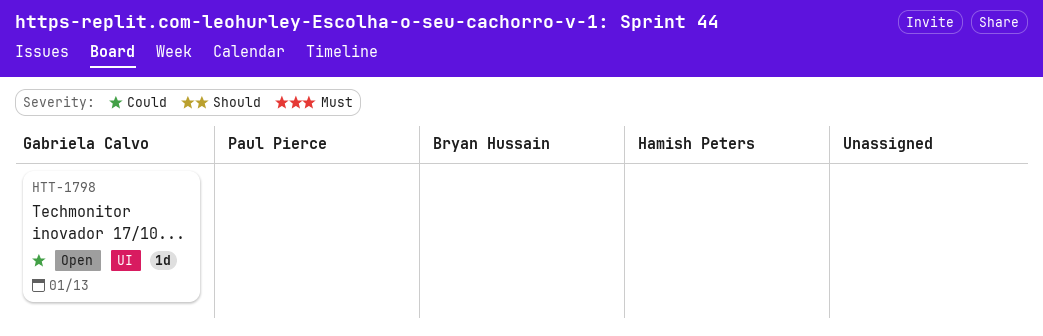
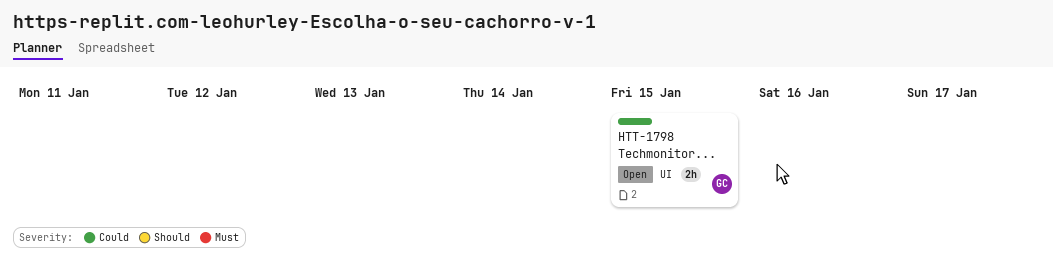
HTT-1798, estimate: 1d -> 2h
HTT-1798, due: Jan 13 -> Jan 15

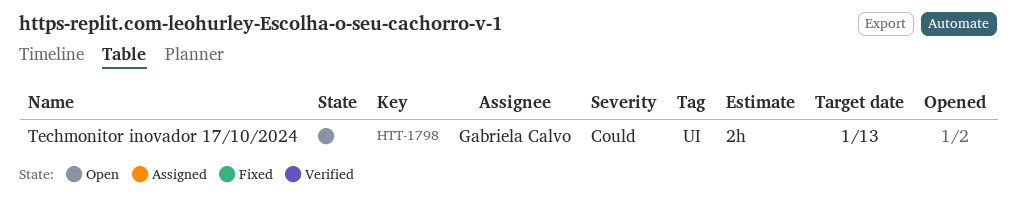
HTT-1798, due: Jan 15 -> Jan 13

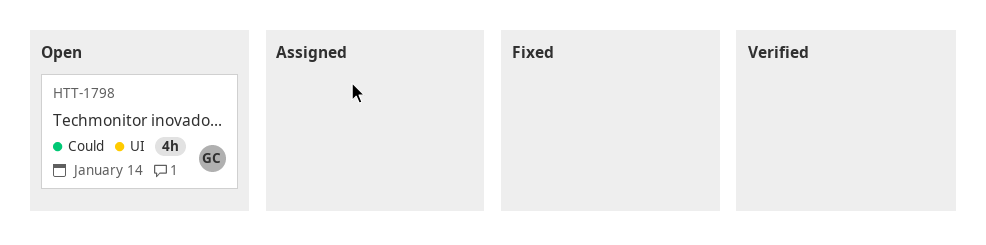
HTT-1798, estimate: 2h -> 4h
HTT-1798, due: Jan 13 -> Jan 14

